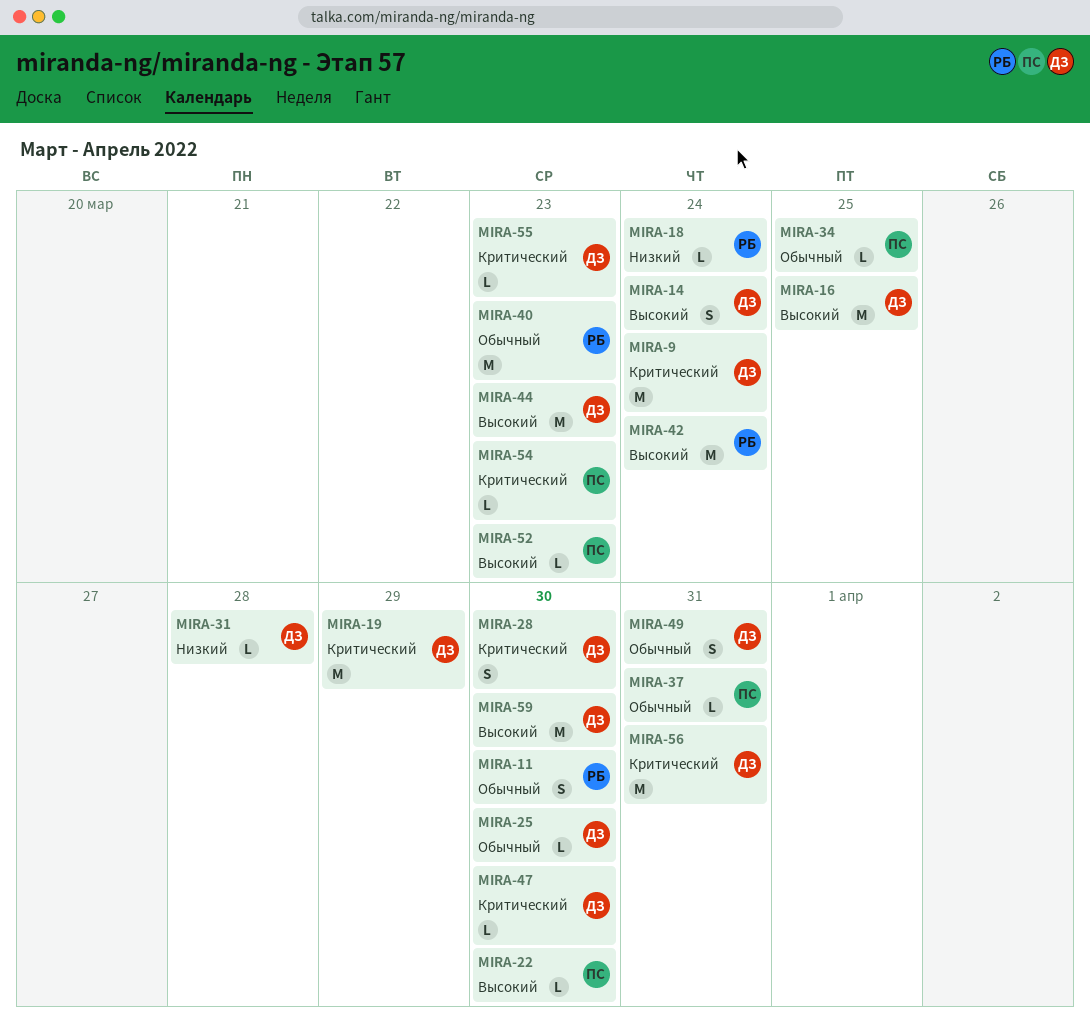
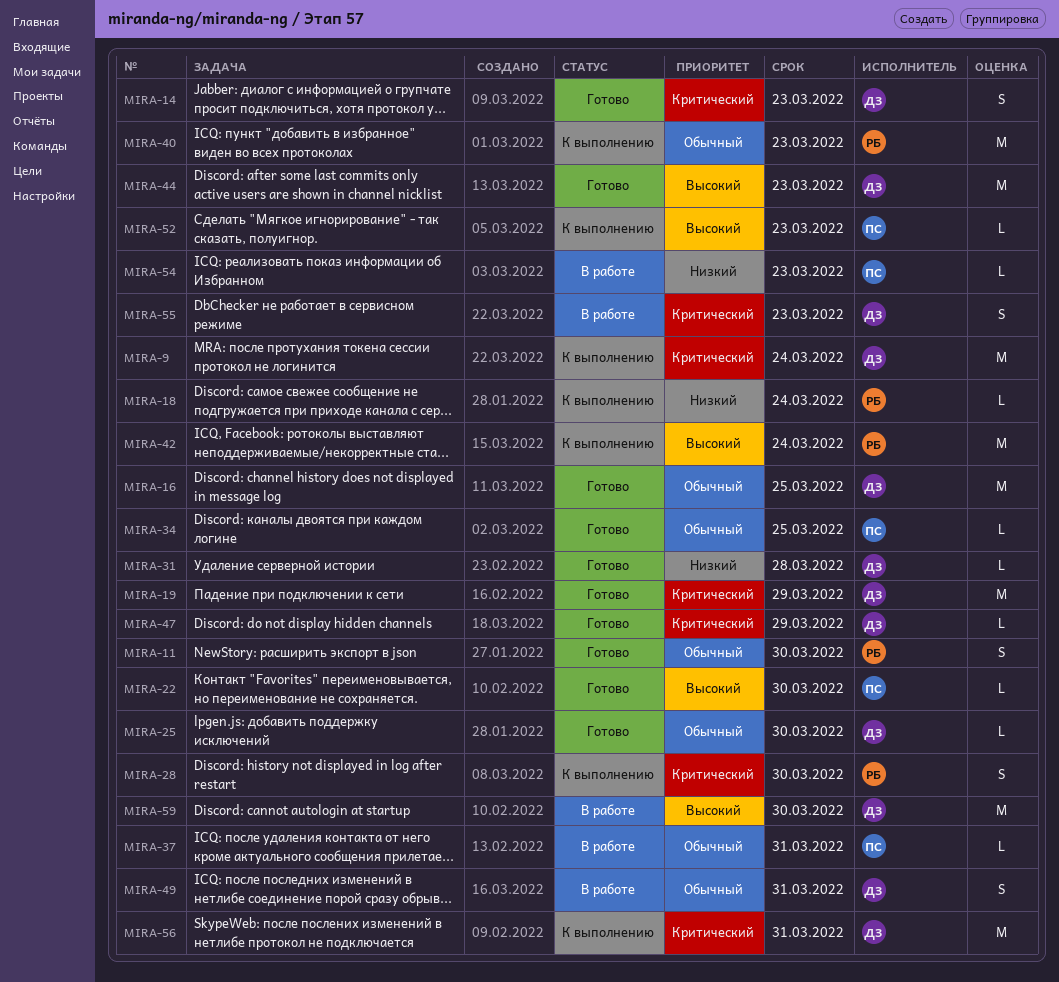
MIRA-14, priority: Высокий -> Критический
MIRA-14, due: Mar 24 -> Mar 23
MIRA-16, priority: Высокий -> Обычный
MIRA-28, owner: ДЗ -> РБ
MIRA-47, due: Mar 30 -> Mar 29
MIRA-54, priority: Критический -> Низкий
MIRA-55, estimate: L -> S

